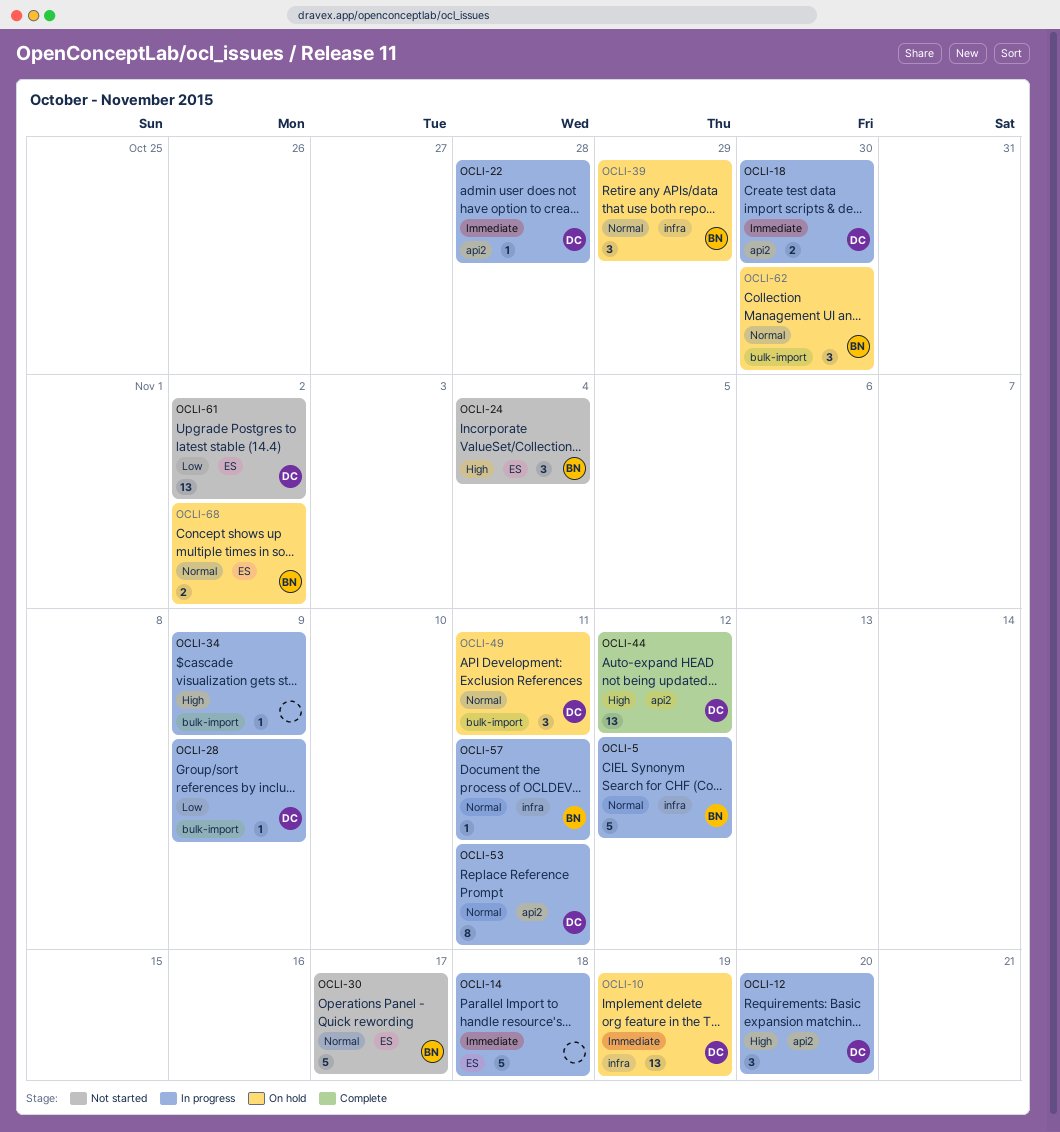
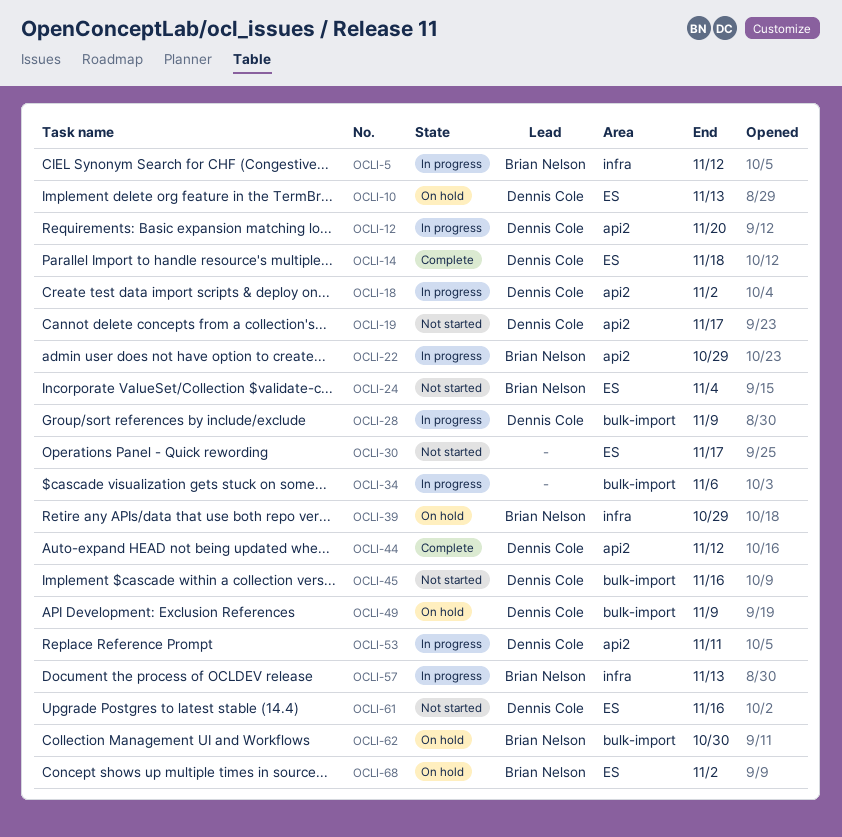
OCLI-10, label: infra -> ES
OCLI-10, due: Nov 19 -> Nov 13
OCLI-14, status: In progress -> Complete
OCLI-14, owner: none -> Dennis Cole
OCLI-18, due: Oct 30 -> Nov 2
OCLI-19: none -> present
OCLI-22, owner: Dennis Cole -> Brian Nelson
OCLI-22, due: Oct 28 -> Oct 29
OCLI-30, owner: Brian Nelson -> none
OCLI-34, due: Nov 9 -> Nov 6
OCLI-45: none -> present
OCLI-49, due: Nov 11 -> Nov 9
OCLI-57, due: Nov 11 -> Nov 13
OCLI-61, due: Nov 2 -> Nov 16

